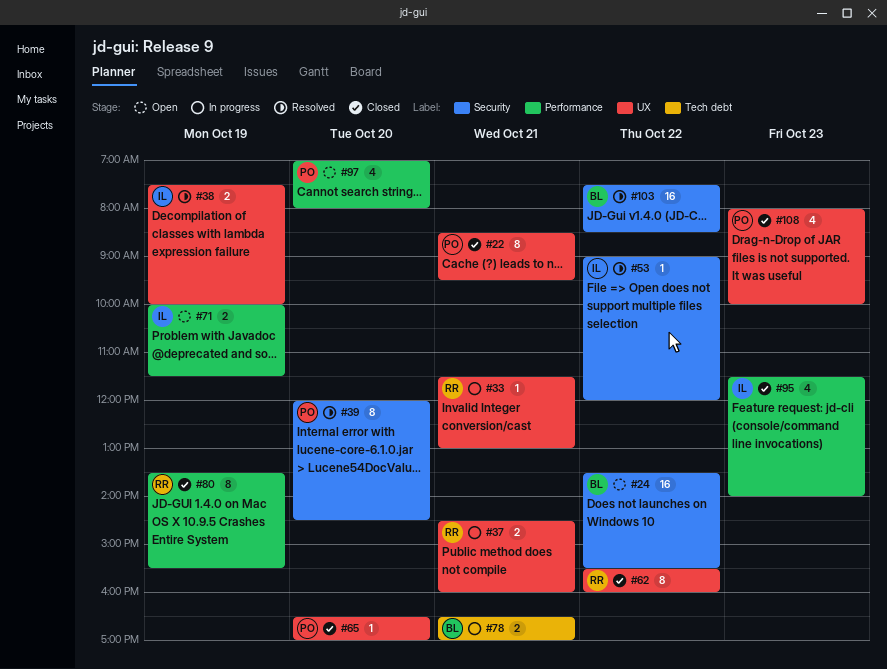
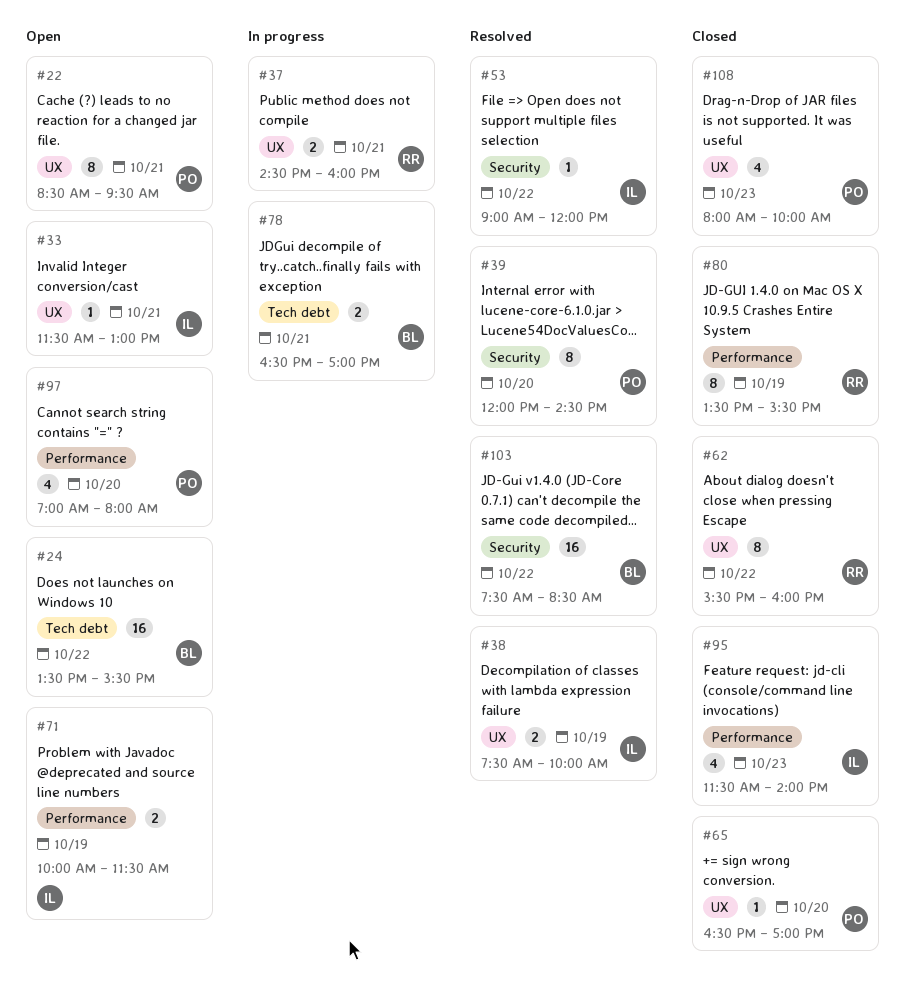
#22, status: Closed -> Open
#24, label: Security -> Tech debt
#33, status: In progress -> Open
#33, owner: RR -> IL

